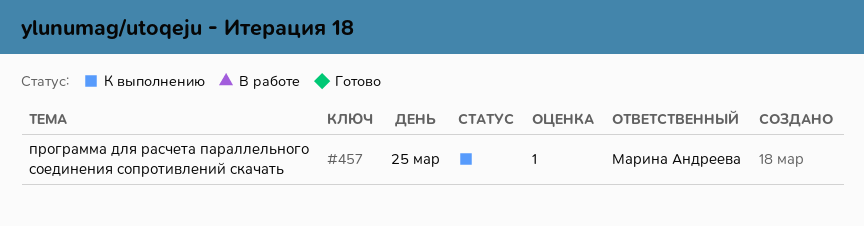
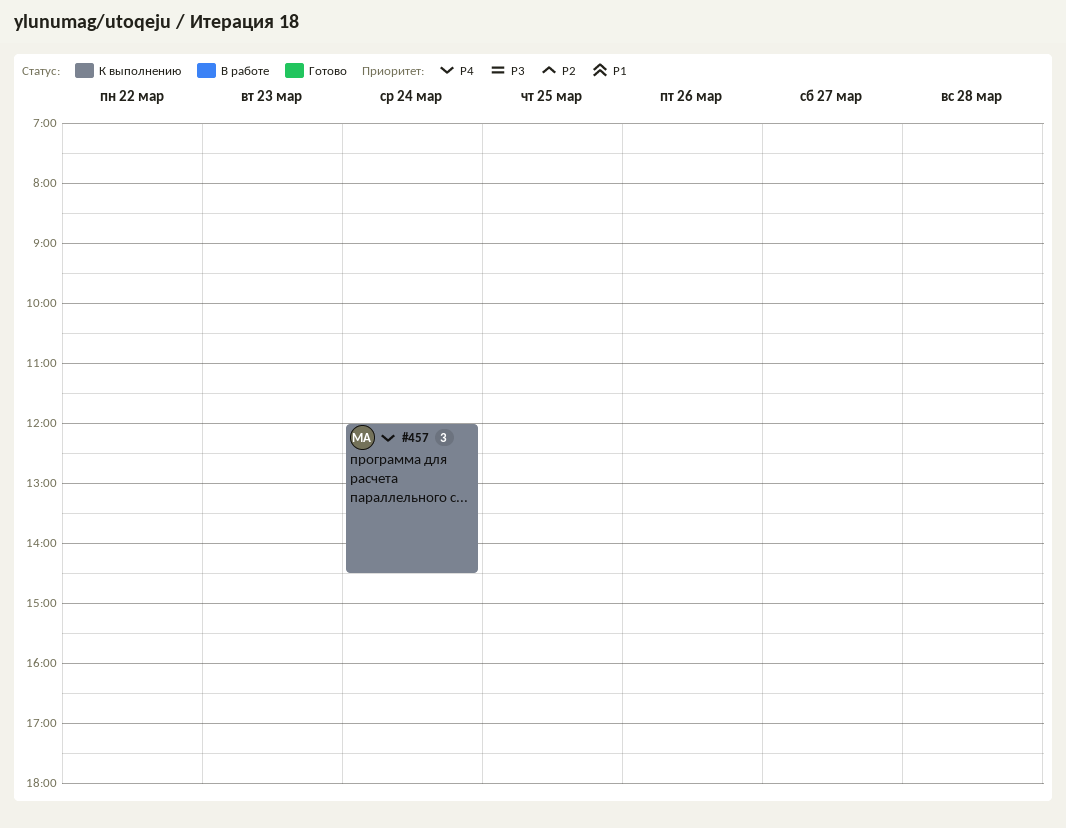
#457, estimate: 1 -> 3
#457, day: Mar 25 -> Mar 24

